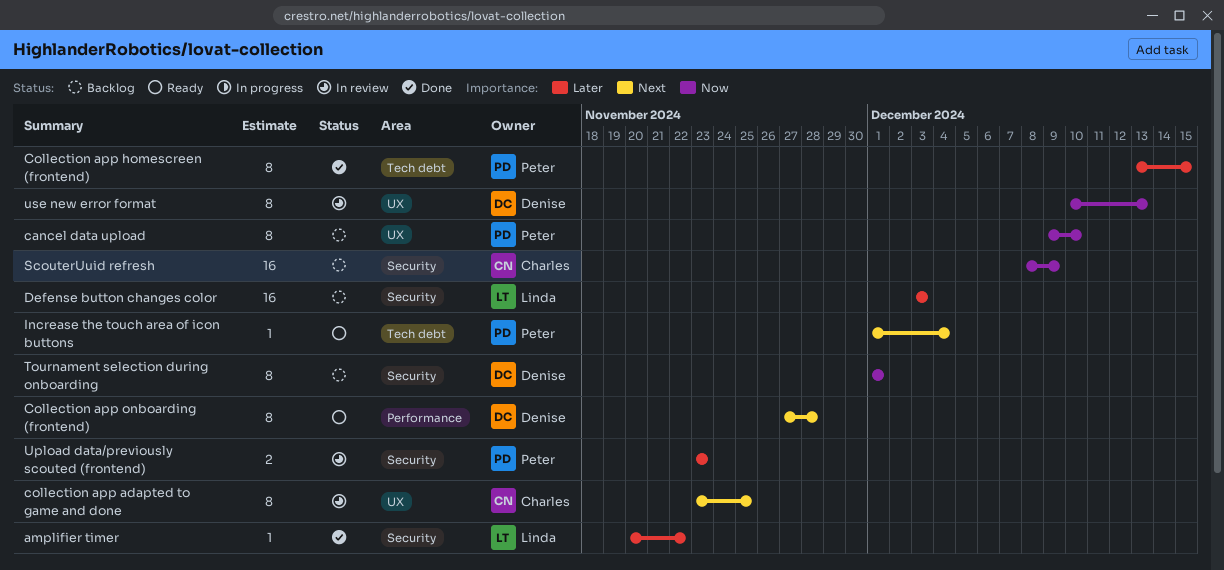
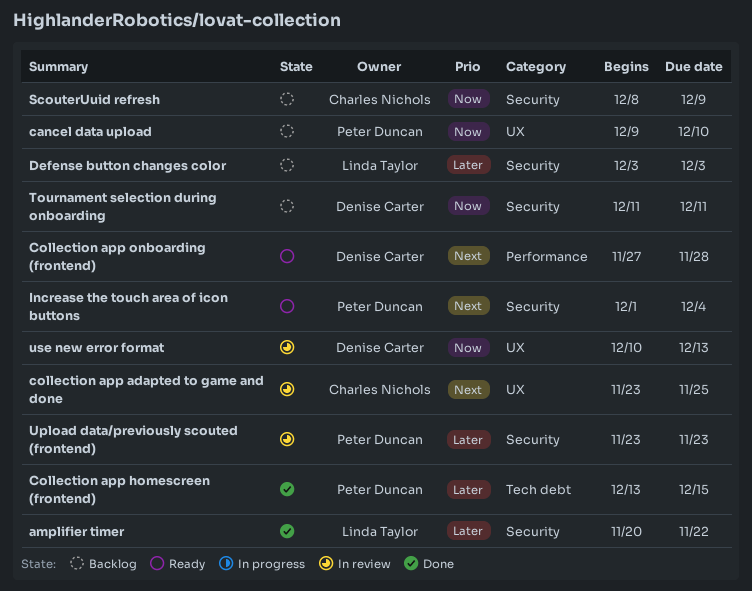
Increase the touch area of icon buttons, label: Tech debt -> Security
Tournament selection during onboarding, start: Dec 1 -> Dec 11
Tournament selection during onboarding, due: Dec 1 -> Dec 11

